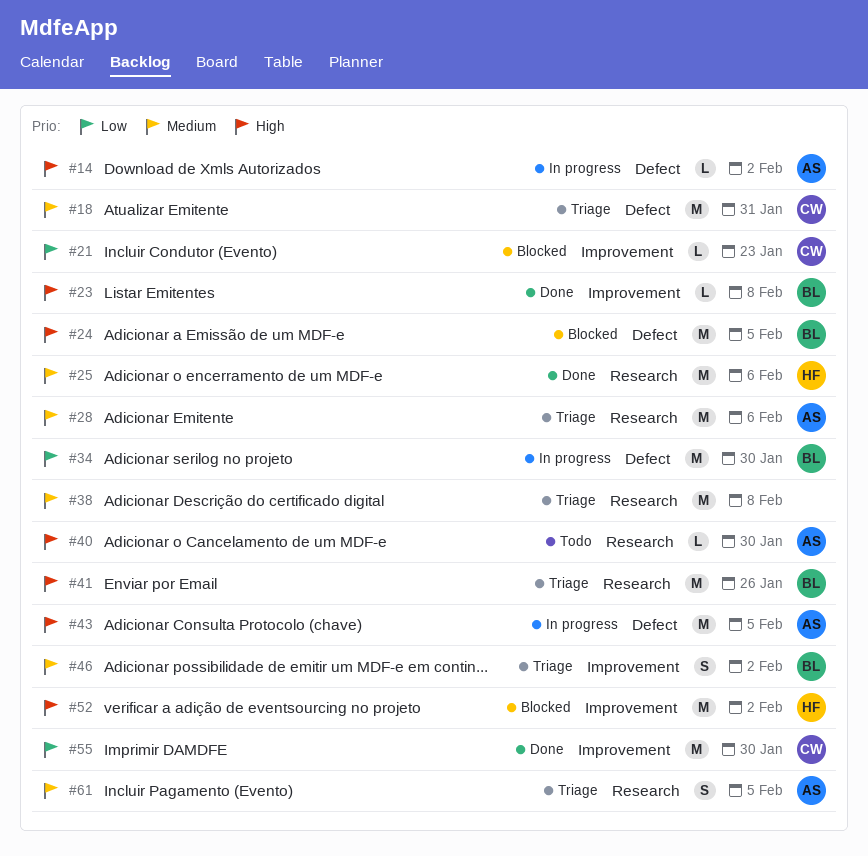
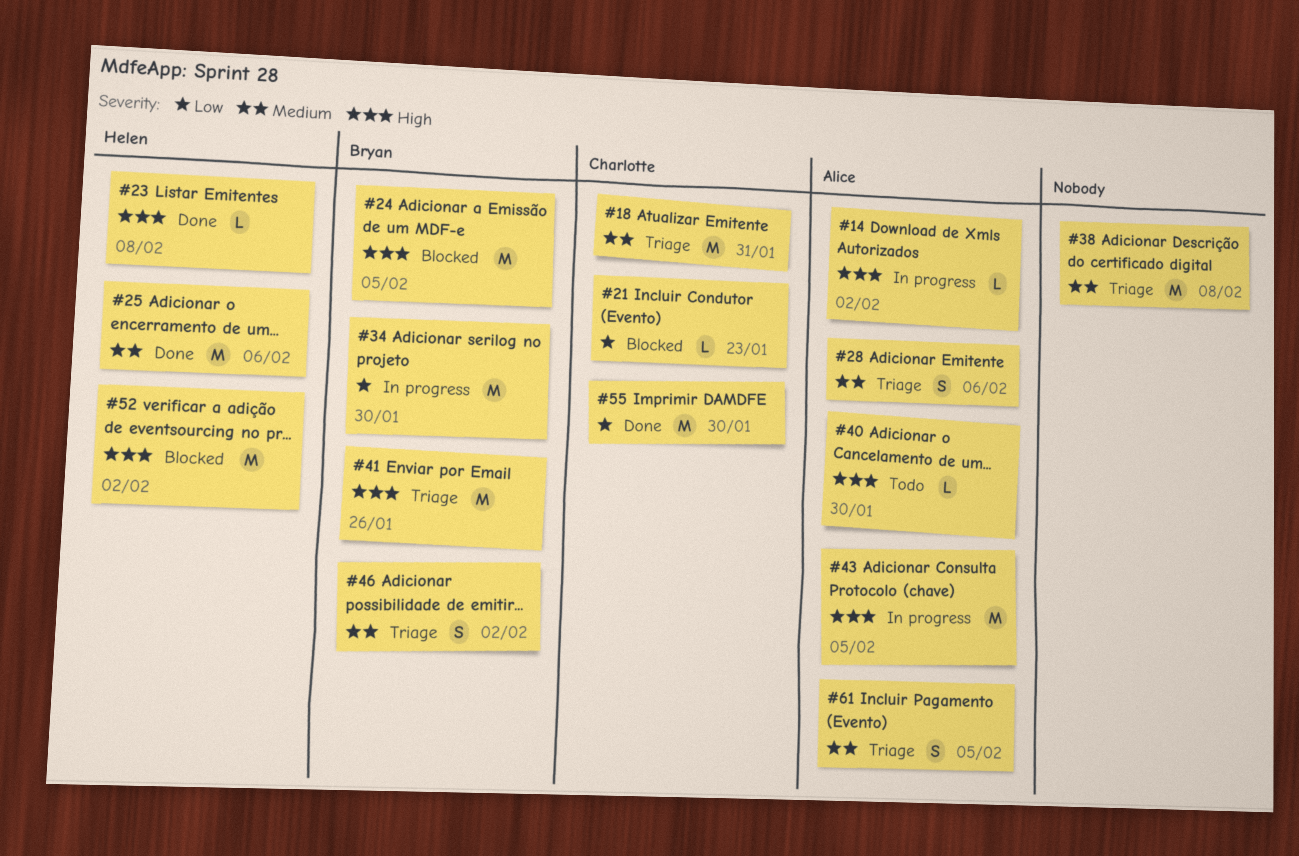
#23, owner: Bryan -> Helen
#28, estimate: M -> S

